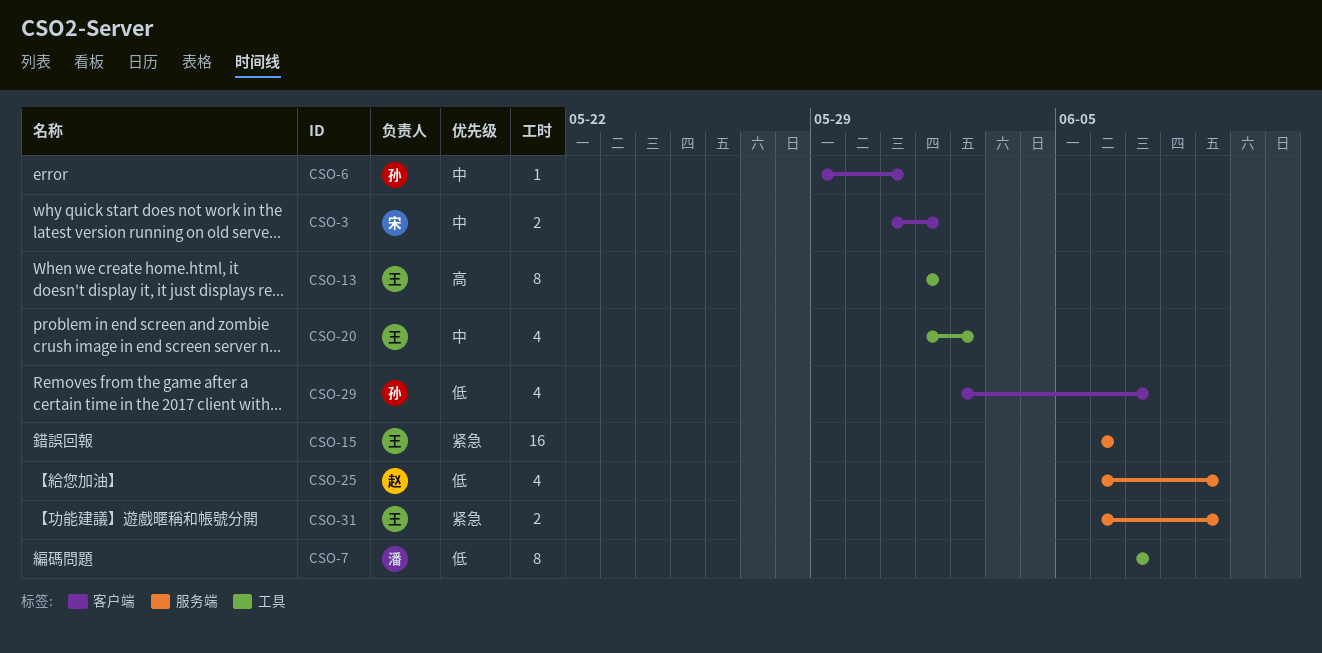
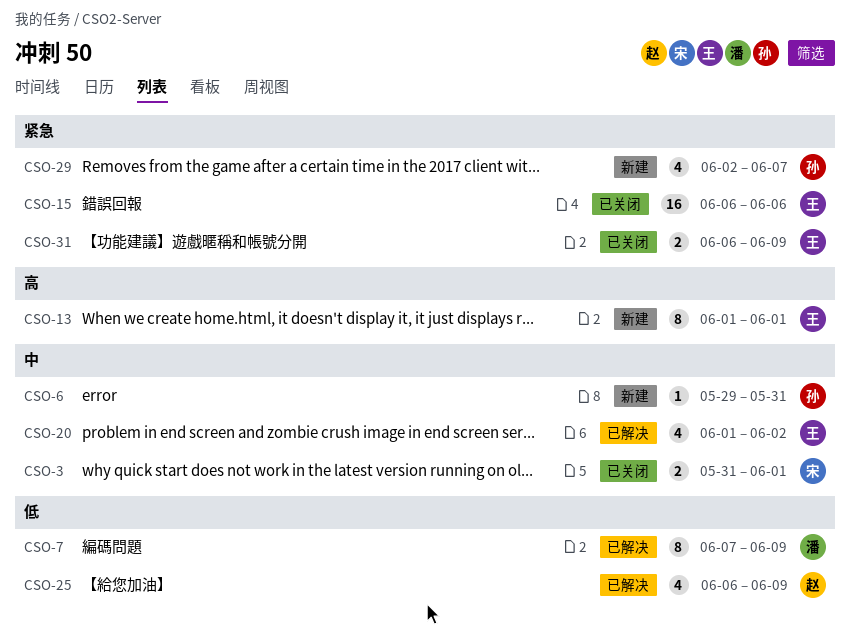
CSO-7, due: Jun 7 -> Jun 9
CSO-29, priority: 低 -> 紧急

